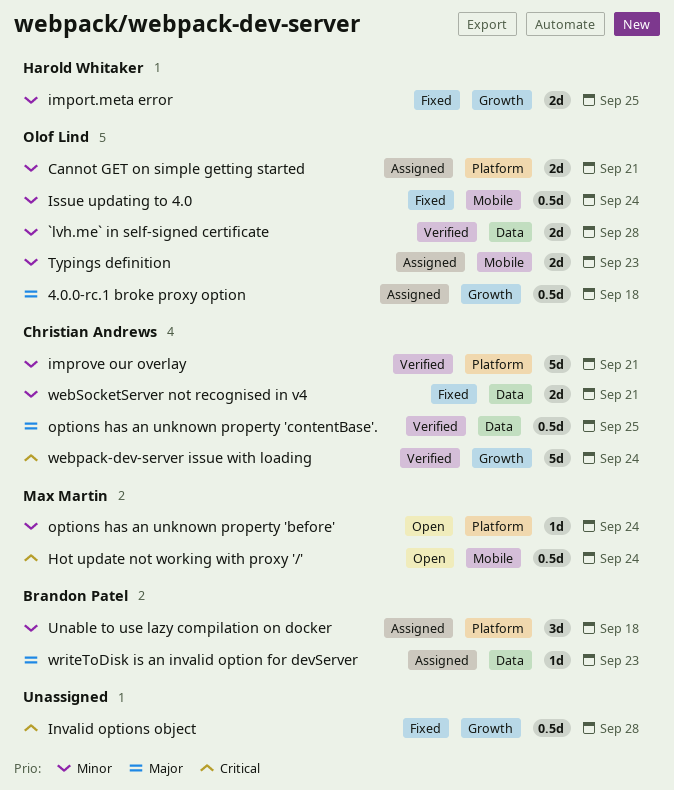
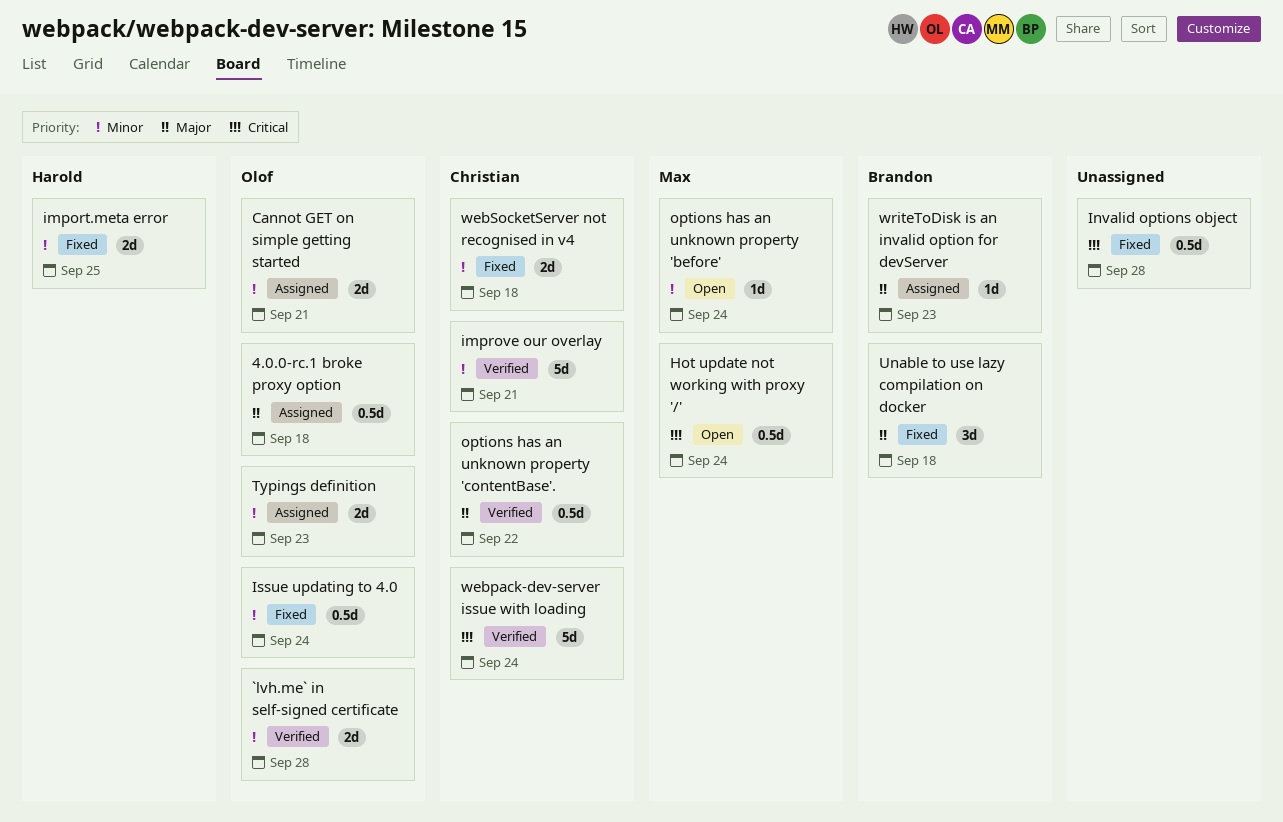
options has an unknown property 'contentBase'., due: Sep 25 -> Sep 22
Unable to use lazy compilation on docker, status: Assigned -> Fixed
Unable to use lazy compilation on docker, priority: Minor -> Major
webSocketServer not recognised in v4, due: Sep 21 -> Sep 18

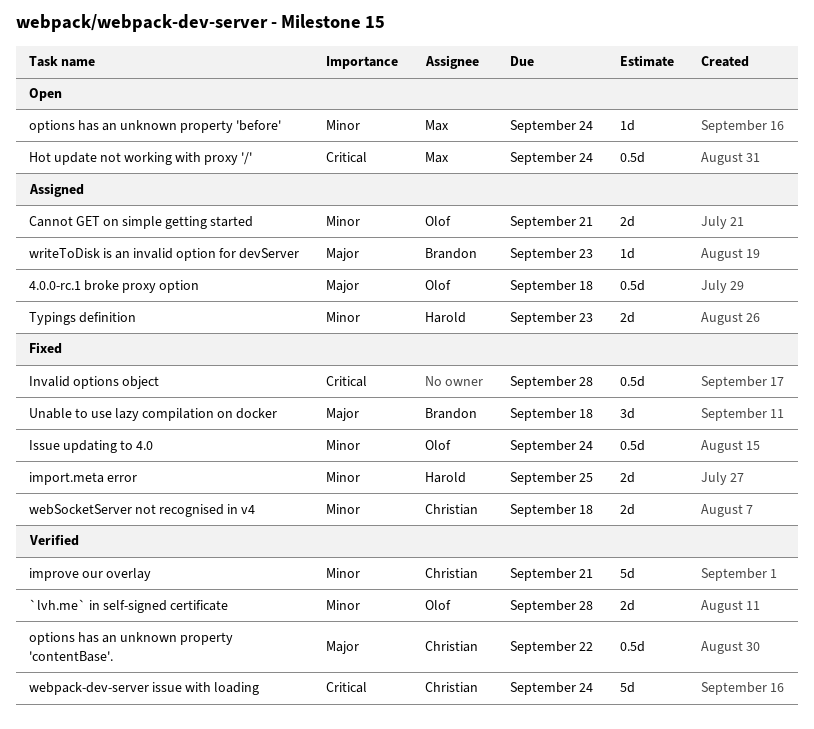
Typings definition, owner: Olof -> Harold

